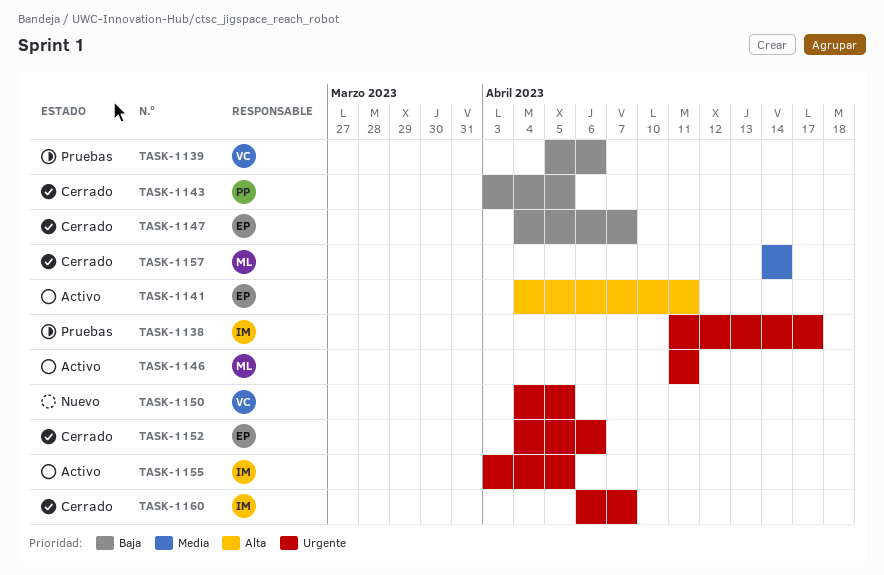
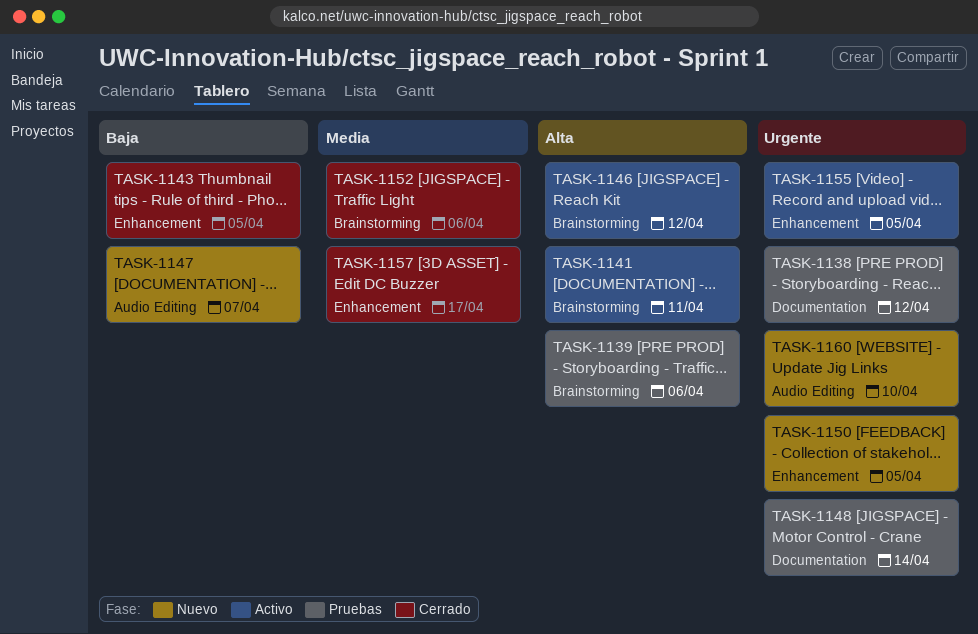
TASK-1138, due: Apr 17 -> Apr 12
TASK-1139, priority: Baja -> Alta
TASK-1146, priority: Urgente -> Alta
TASK-1146, due: Apr 11 -> Apr 12
TASK-1147, status: Cerrado -> Nuevo
TASK-1148: none -> present
TASK-1152, priority: Urgente -> Media
TASK-1157, due: Apr 14 -> Apr 17
TASK-1160, status: Cerrado -> Nuevo
TASK-1160, due: Apr 7 -> Apr 10

